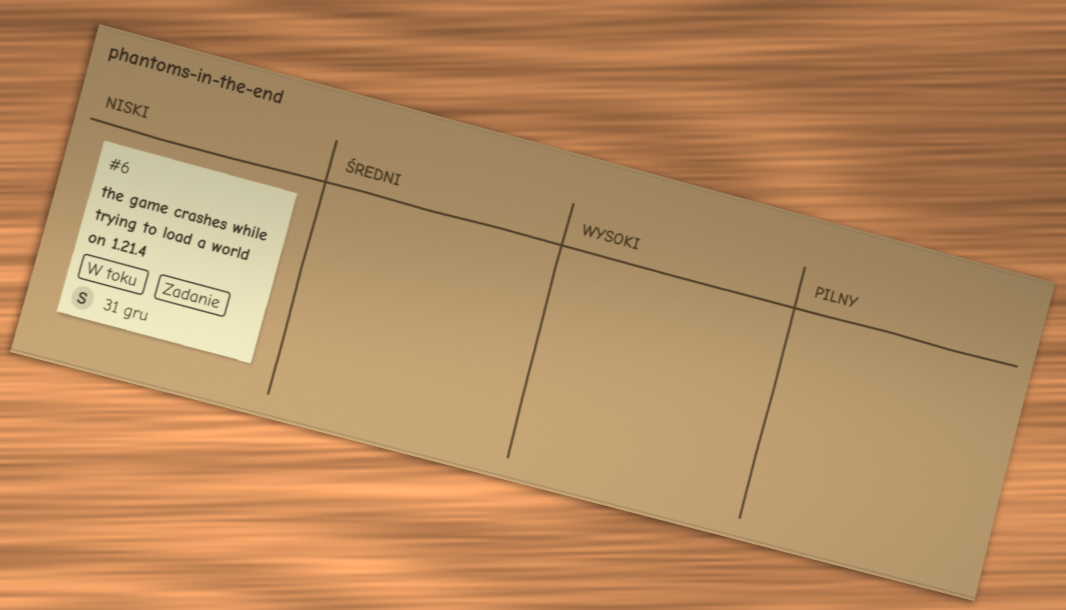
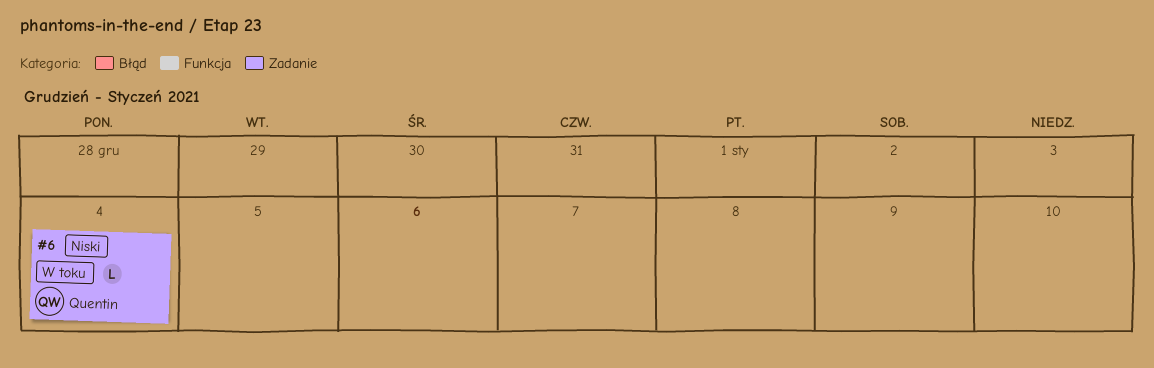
#6, estimate: S -> L
#6, due: Dec 31 -> Jan 4

